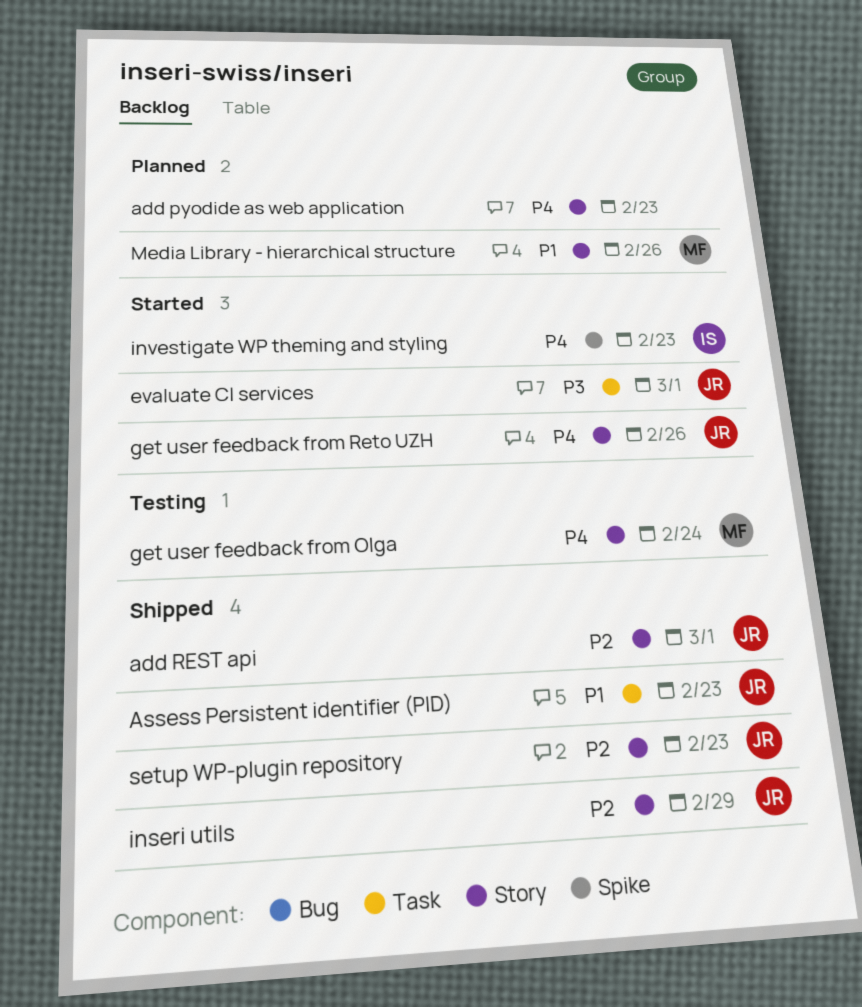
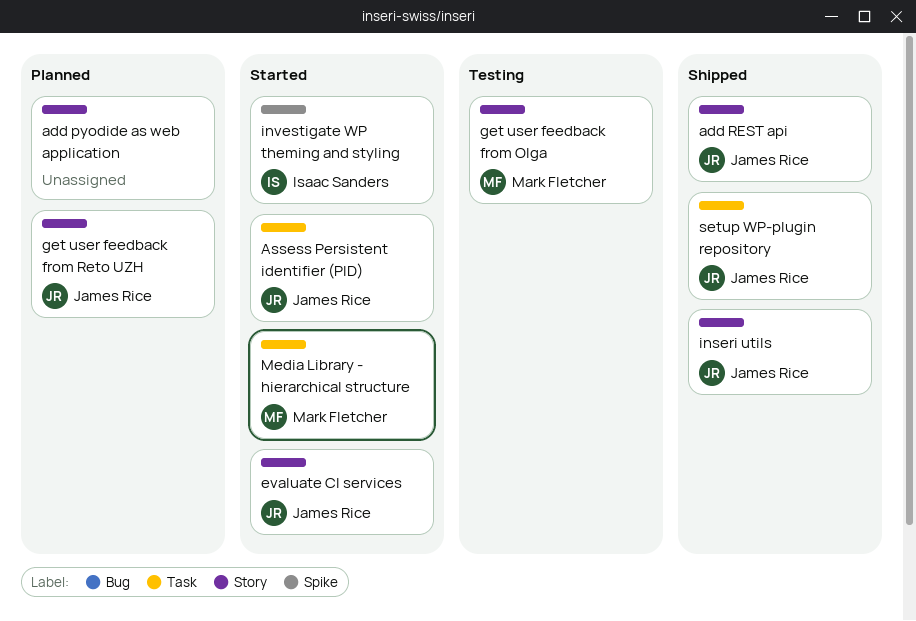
Assess Persistent identifier (PID), status: Shipped -> Started
evaluate CI services, label: Task -> Story
get user feedback from Reto UZH, status: Started -> Planned
Media Library - hierarchical structure, status: Planned -> Started
Media Library - hierarchical structure, label: Story -> Task
setup WP-plugin repository, label: Story -> Task

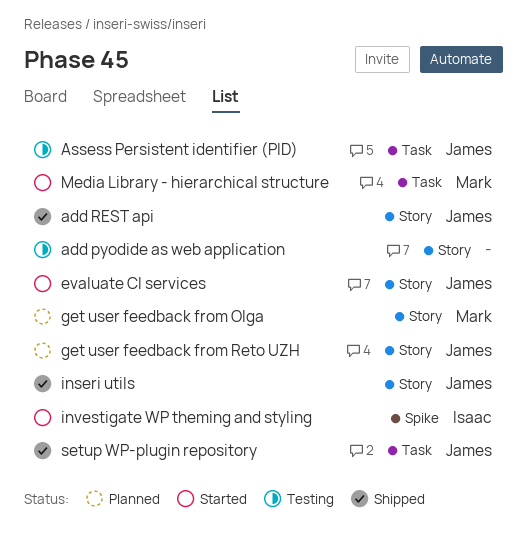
add pyodide as web application, status: Planned -> Testing
Assess Persistent identifier (PID), status: Started -> Testing
get user feedback from Olga, status: Testing -> Planned

